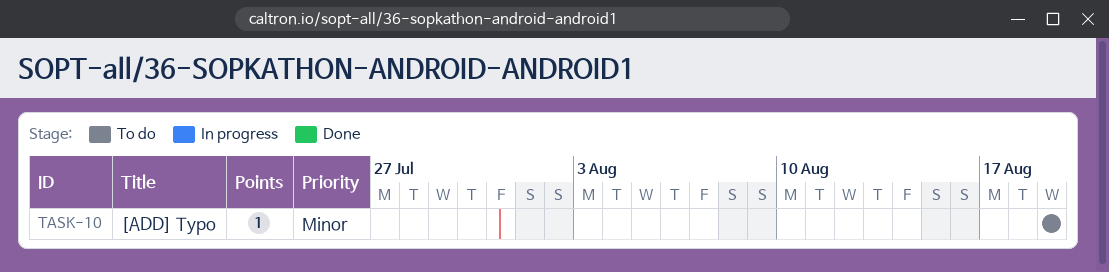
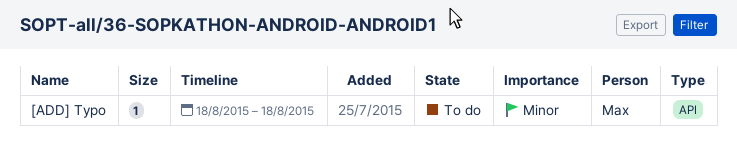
[ADD] Typo, start: Aug 19 -> Aug 18
[ADD] Typo, due: Aug 19 -> Aug 18

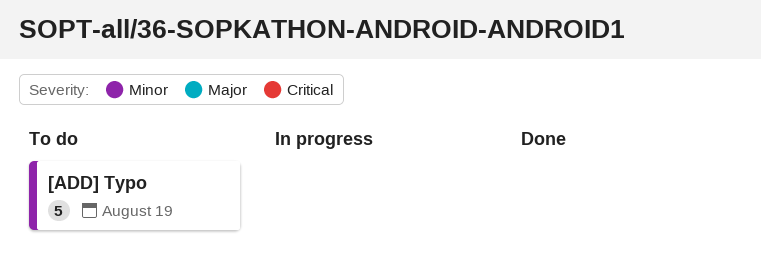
[ADD] Typo, estimate: 1 -> 5
[ADD] Typo, due: Aug 18 -> Aug 19

